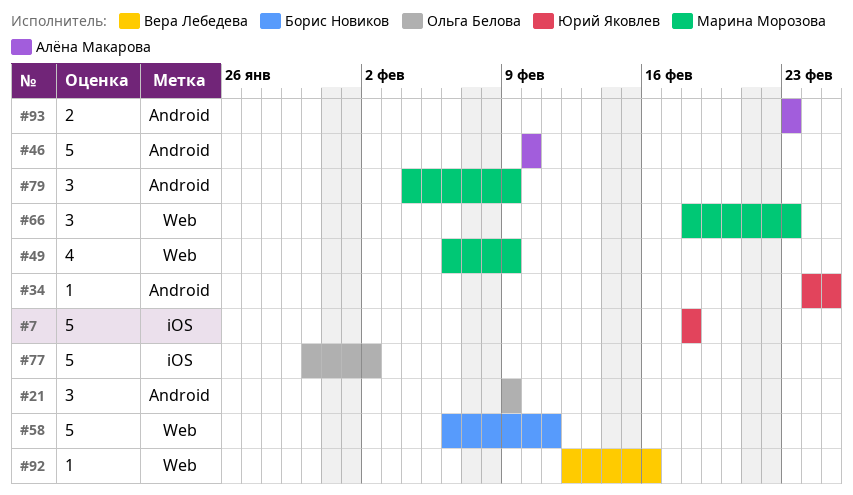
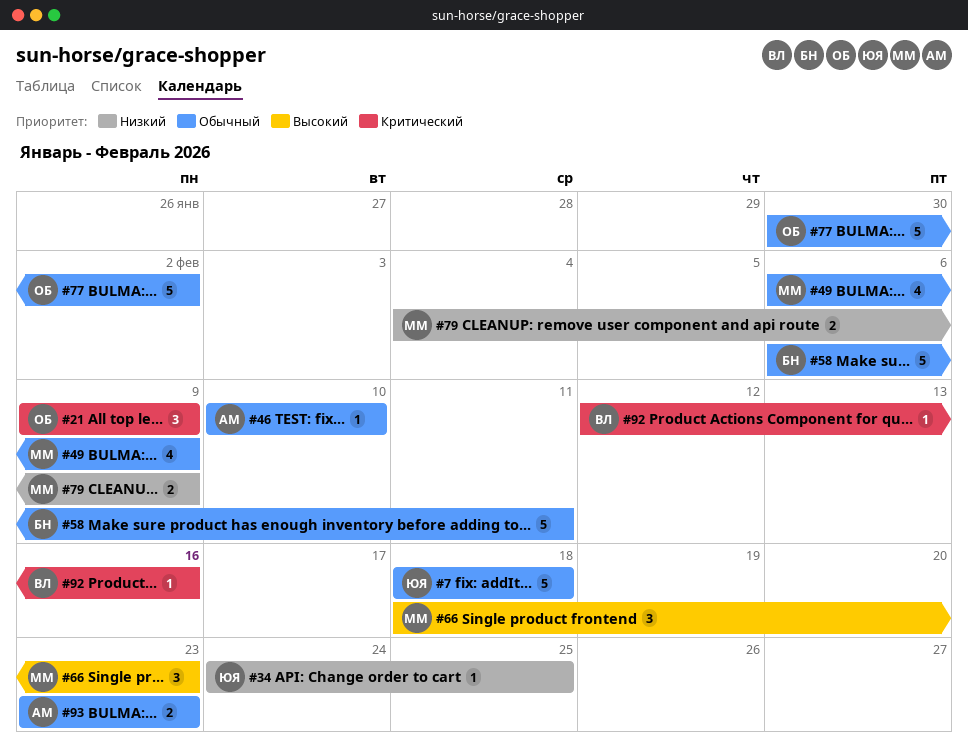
#46, estimate: 5 -> 1
#79, estimate: 3 -> 2

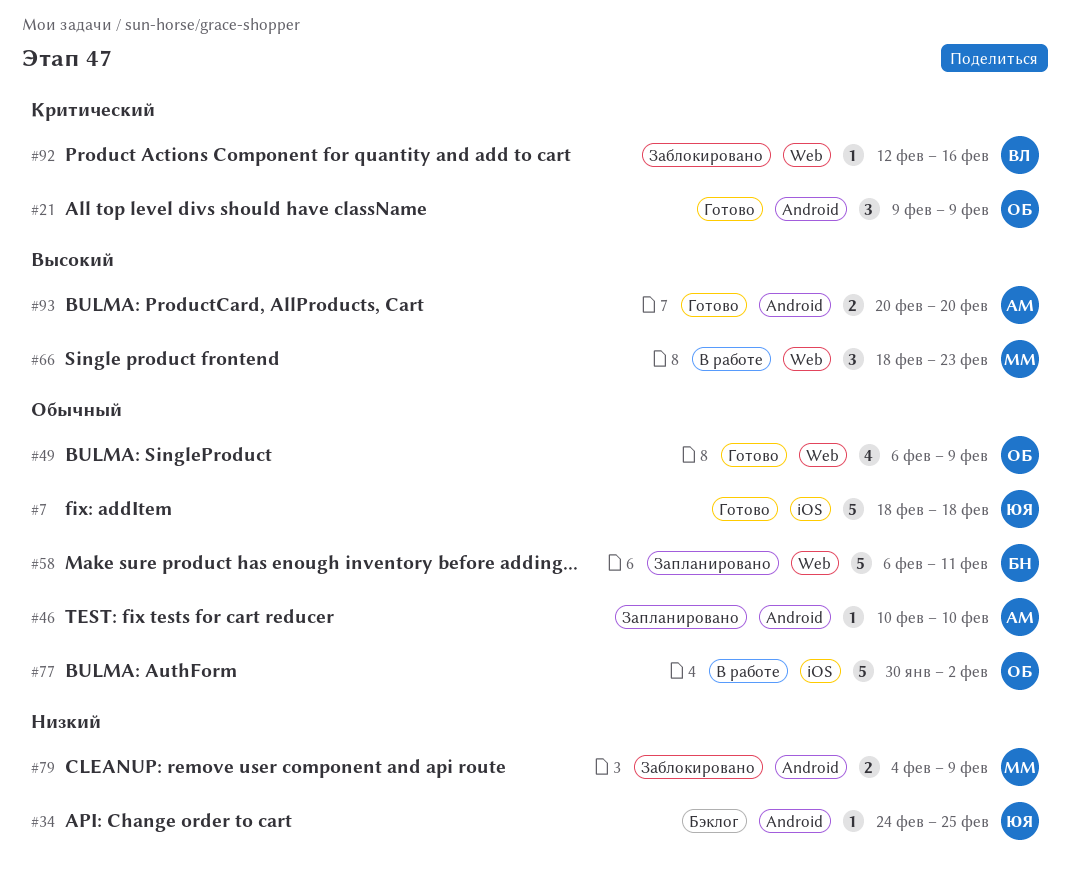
#49, owner: ММ -> ОБ
#93, priority: Обычный -> Высокий
#93, start: Feb 23 -> Feb 20
#93, due: Feb 23 -> Feb 20

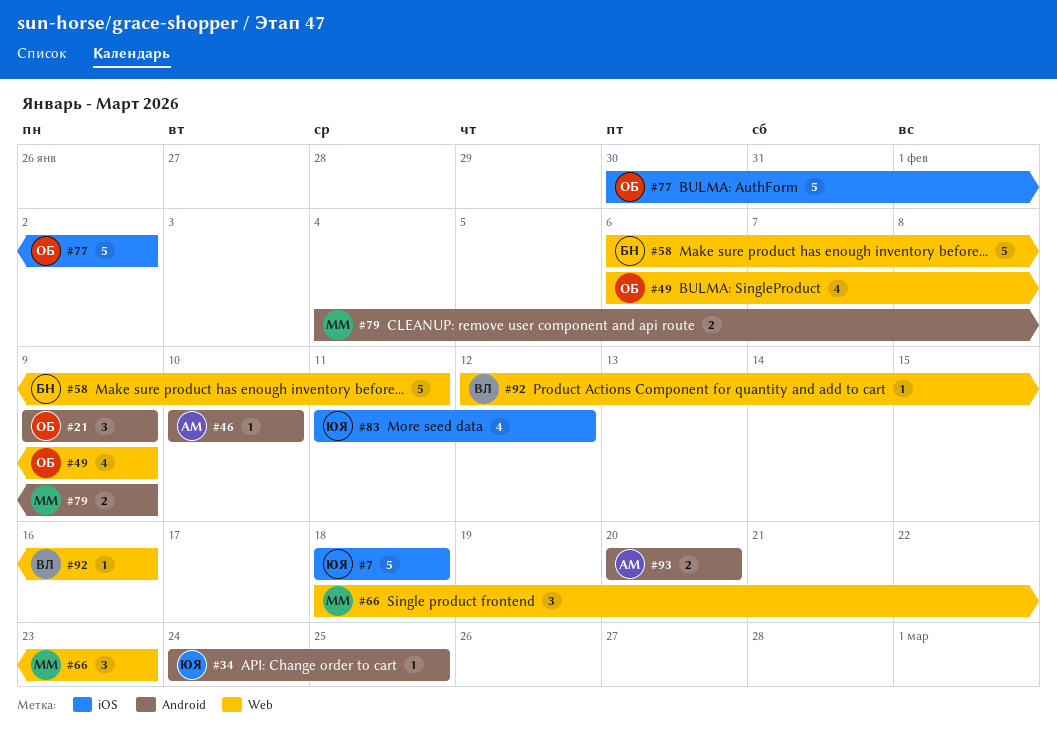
#83: none -> present

